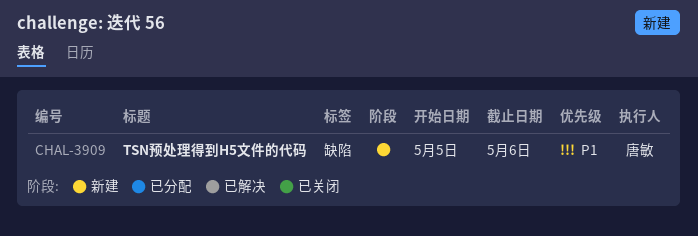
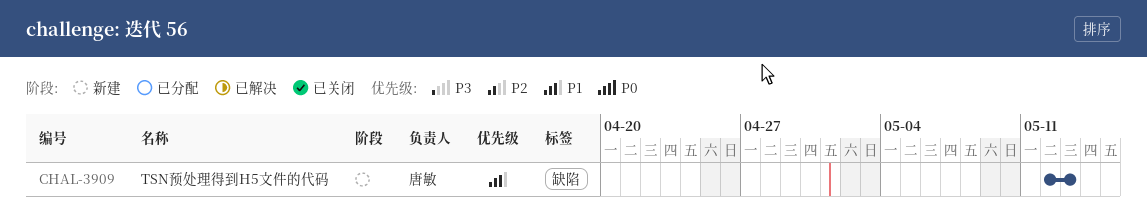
CHAL-3909, start: May 5 -> May 12
CHAL-3909, due: May 6 -> May 13

